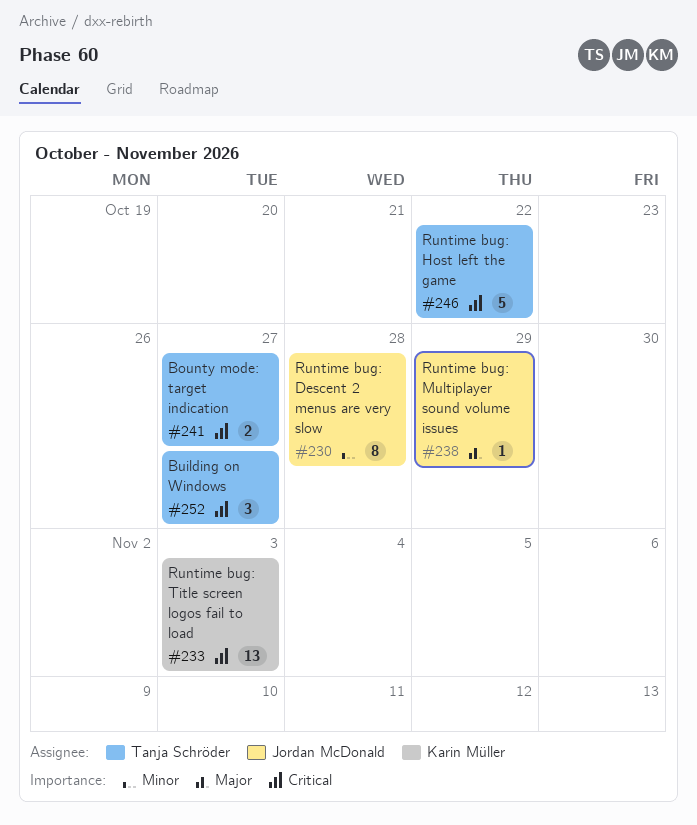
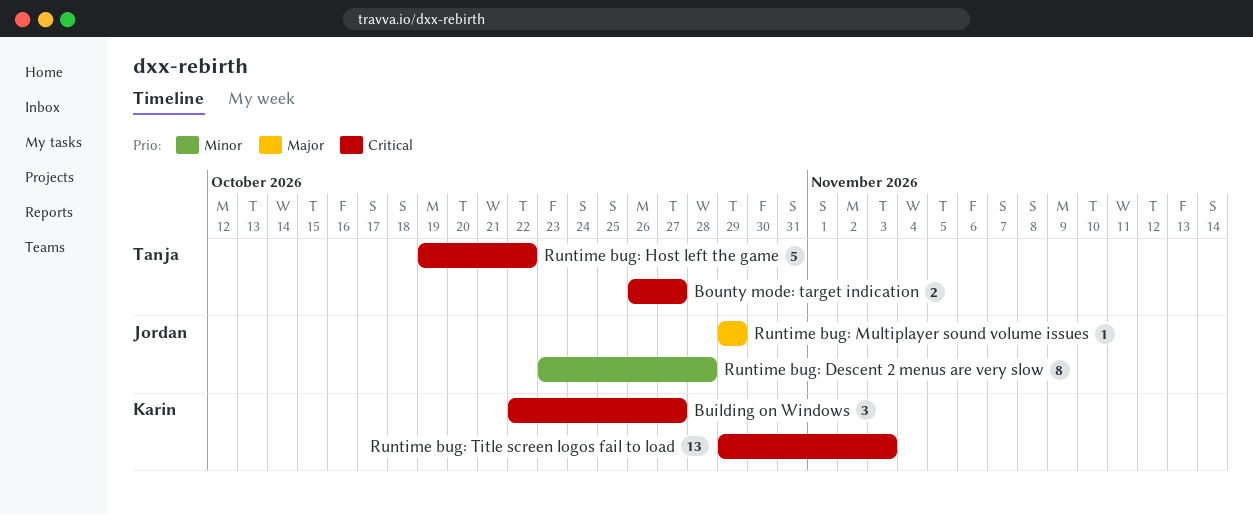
Building on Windows, owner: Tanja Schröder -> Karin Müller

